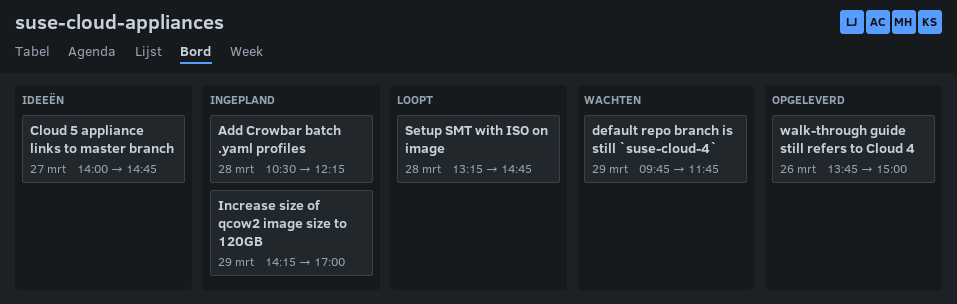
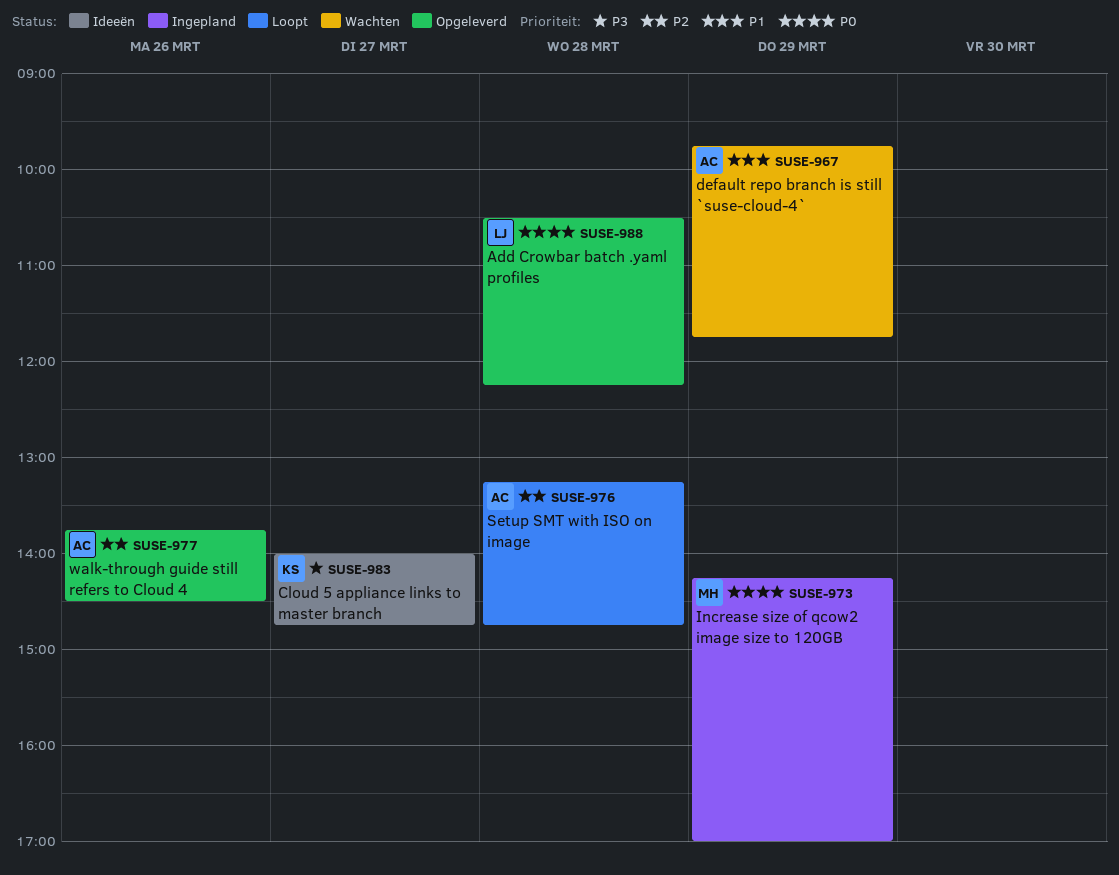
Add Crowbar batch .yaml profiles, status: Ingepland -> Opgeleverd
walk-through guide still refers to Cloud 4, ends: 15:00 -> 14:30

